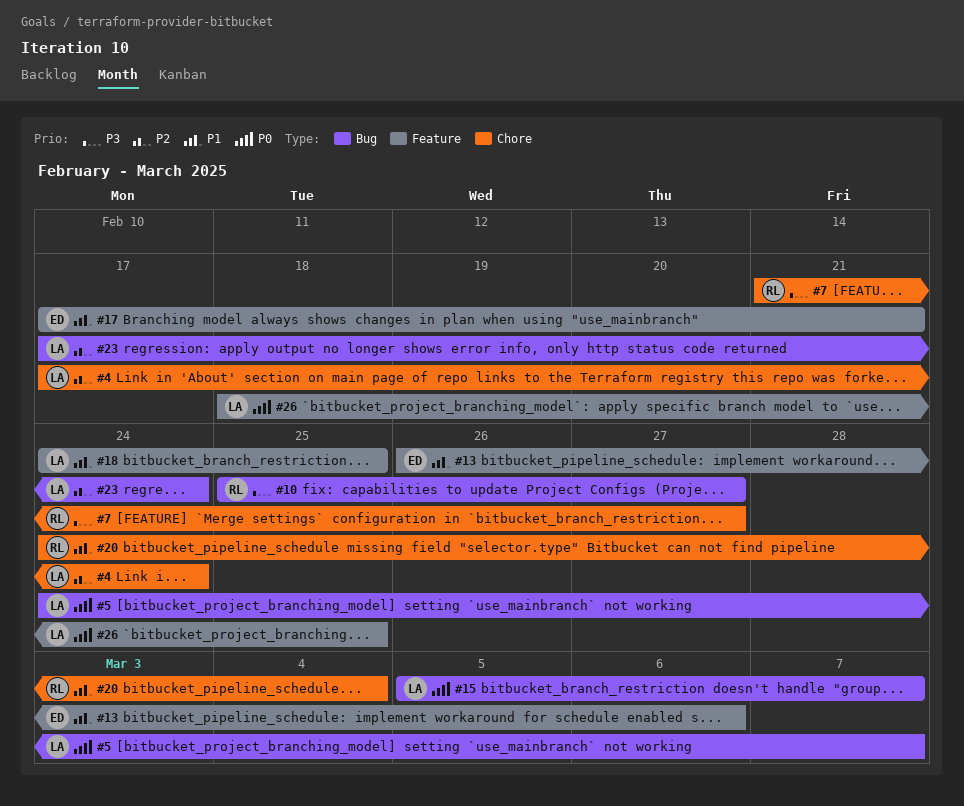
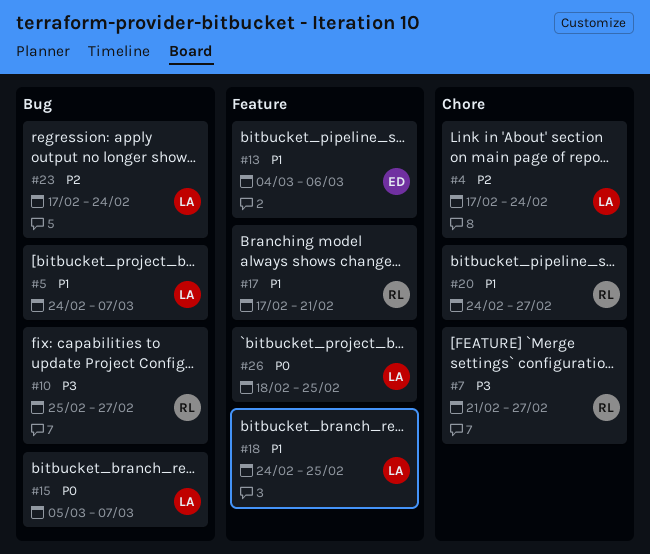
#5, priority: P0 -> P1
#13, start: Feb 26 -> Mar 4
#17, owner: ED -> RL
#20, due: Mar 4 -> Feb 27

